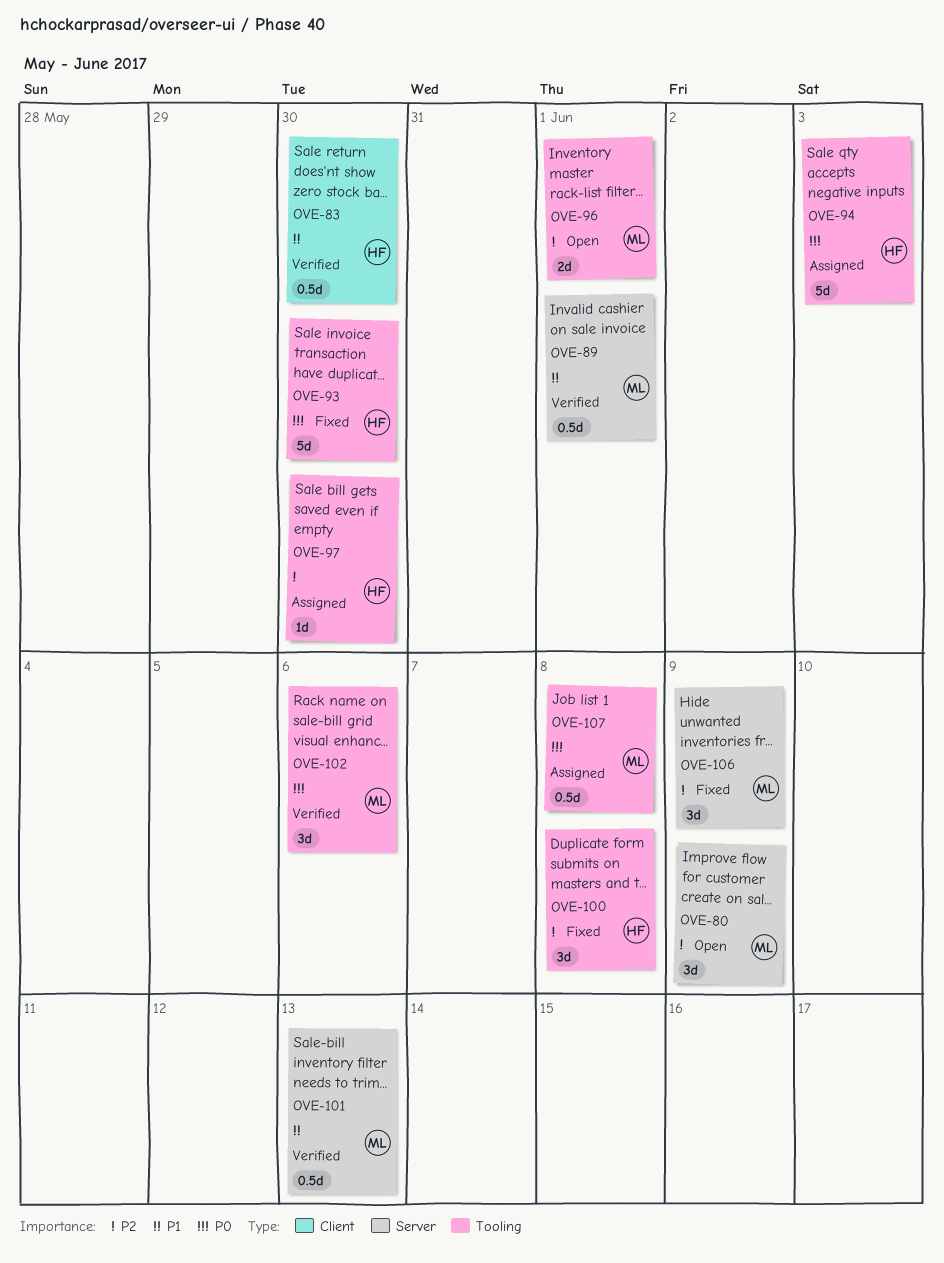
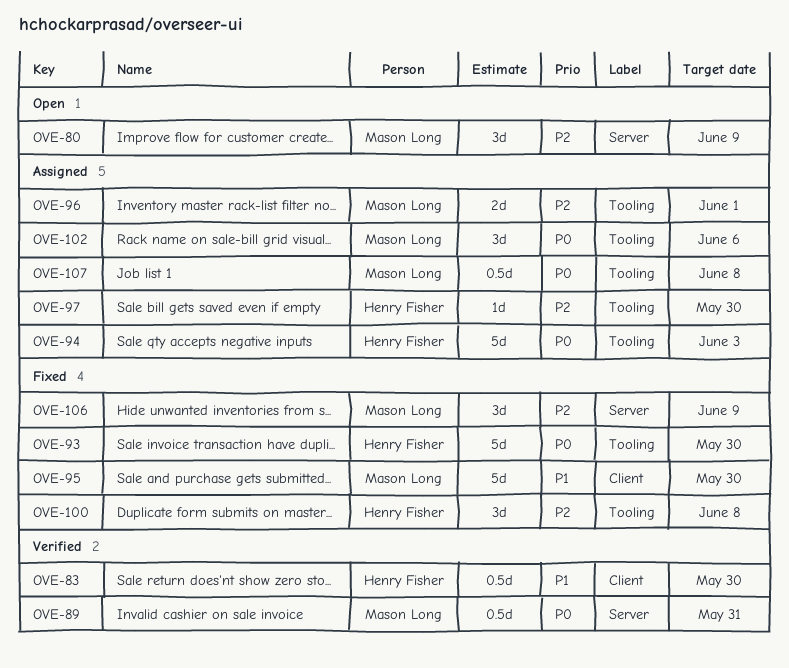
OVE-89, priority: P1 -> P0
OVE-89, due: Jun 1 -> May 31
OVE-95: none -> present
OVE-96, status: Open -> Assigned
OVE-101: present -> none
OVE-102, status: Verified -> Assigned

